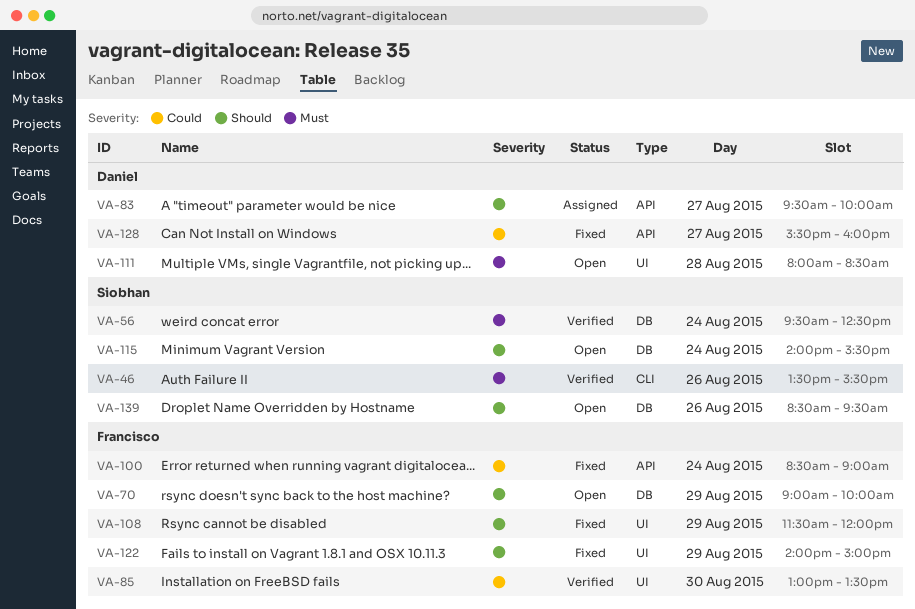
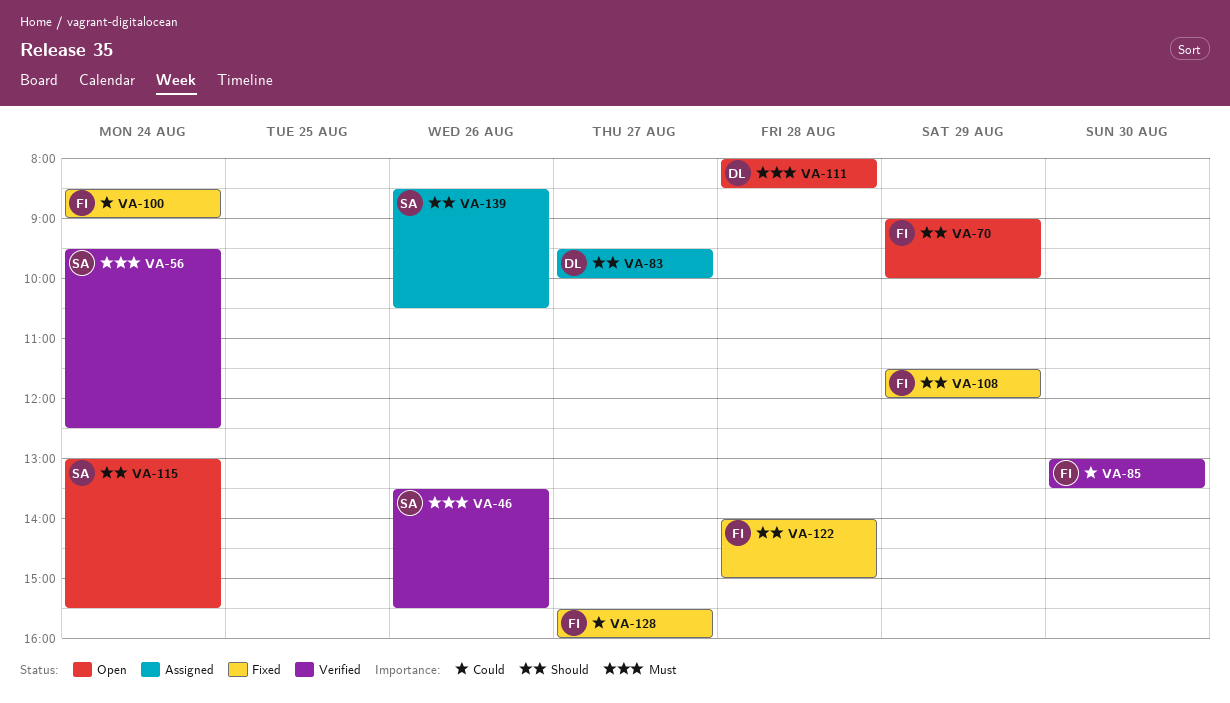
VA-115, begins: 14:00 -> 13:00
VA-122, day: Aug 29 -> Aug 28
VA-128, owner: Daniel -> Francisco
VA-139, status: Open -> Assigned
VA-139, ends: 09:30 -> 10:30

